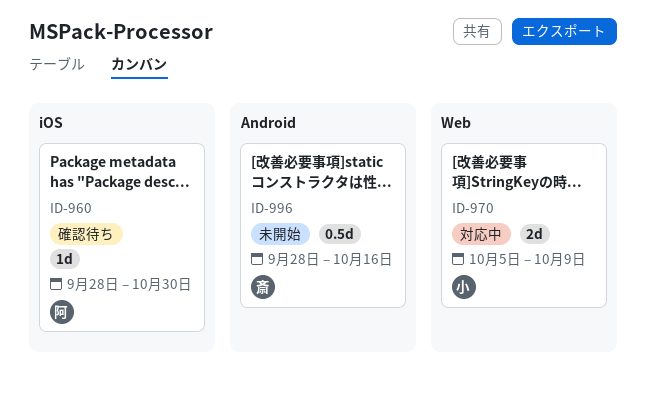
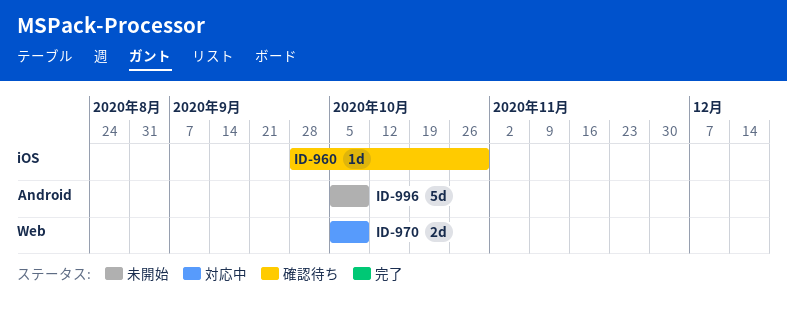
ID-996, estimate: 0.5d -> 5d
ID-996, start: Sep 28 -> Oct 5
ID-996, due: Oct 16 -> Oct 9

